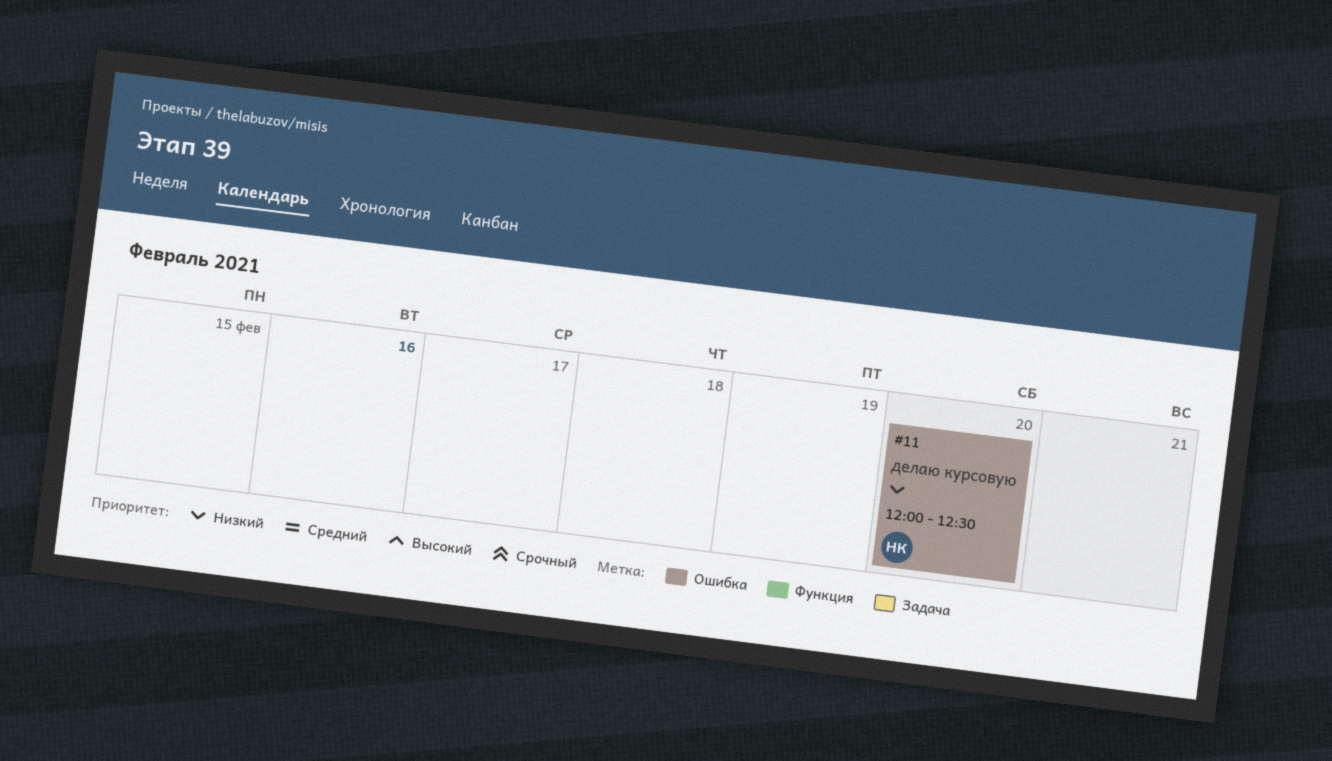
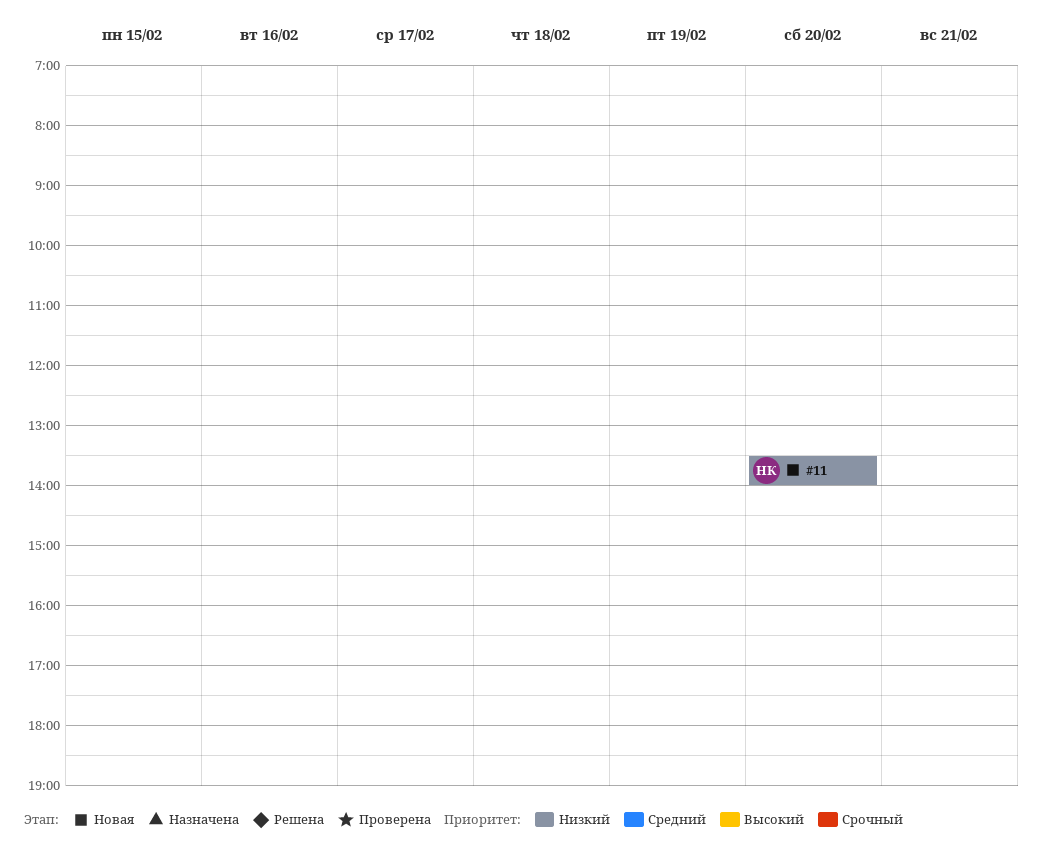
#11, begins: 12:00 -> 13:30
#11, ends: 12:30 -> 14:00

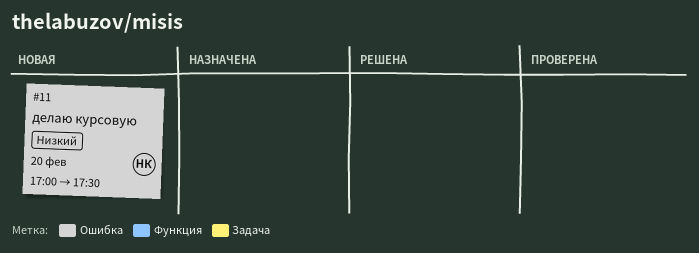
#11, begins: 13:30 -> 17:00
#11, ends: 14:00 -> 17:30

